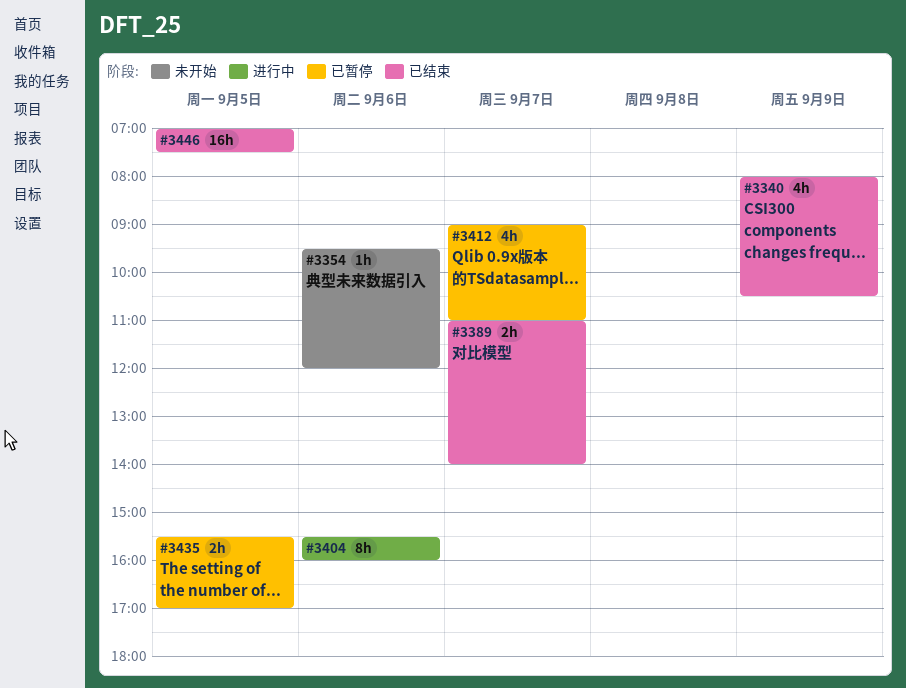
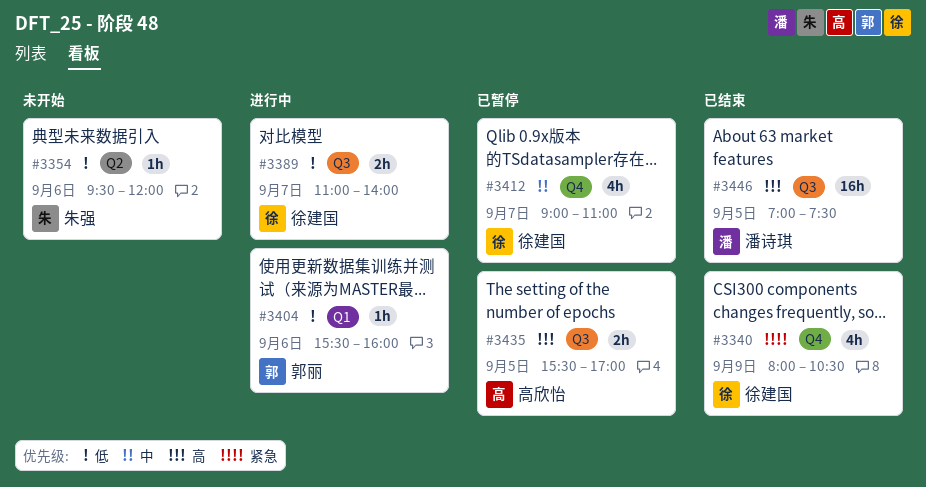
#3389, status: 已结束 -> 进行中
#3404, estimate: 8h -> 1h

